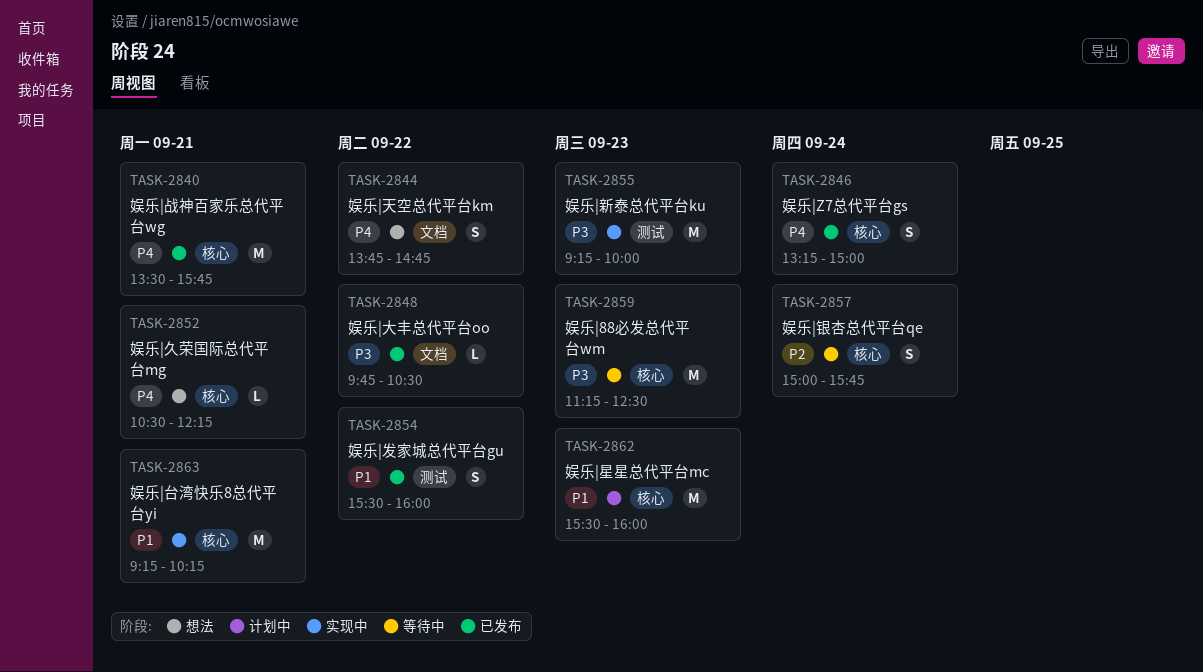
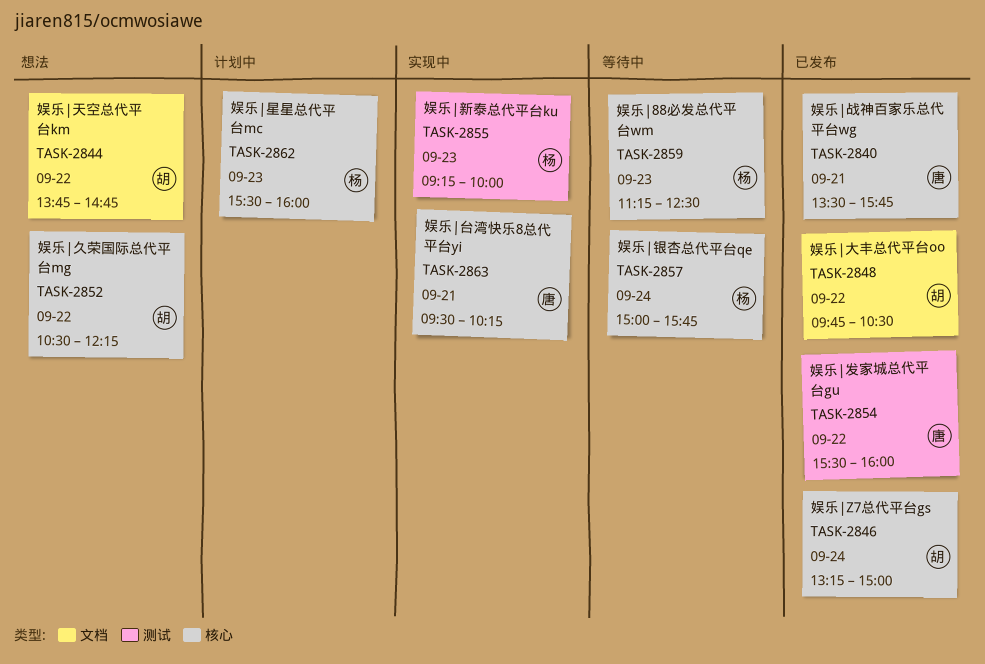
TASK-2852, day: Sep 21 -> Sep 22
TASK-2863, begins: 09:15 -> 09:30

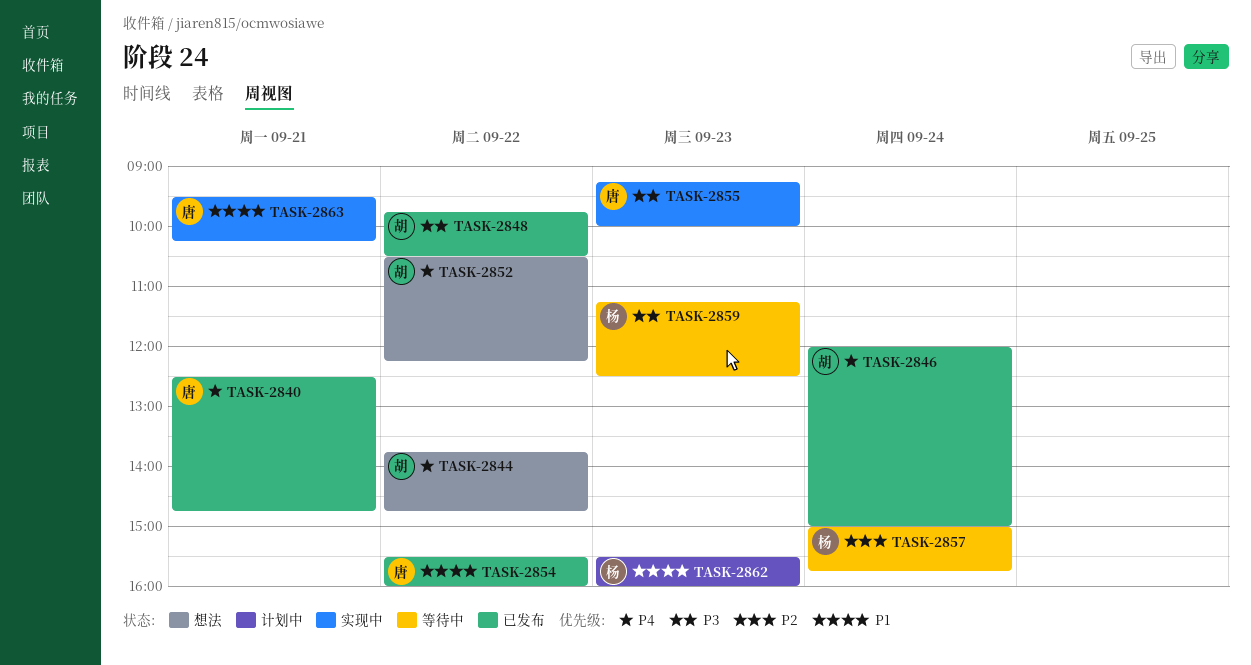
TASK-2840, begins: 13:30 -> 12:30
TASK-2840, ends: 15:45 -> 14:45
TASK-2846, begins: 13:15 -> 12:00
TASK-2855, owner: 杨 -> 唐

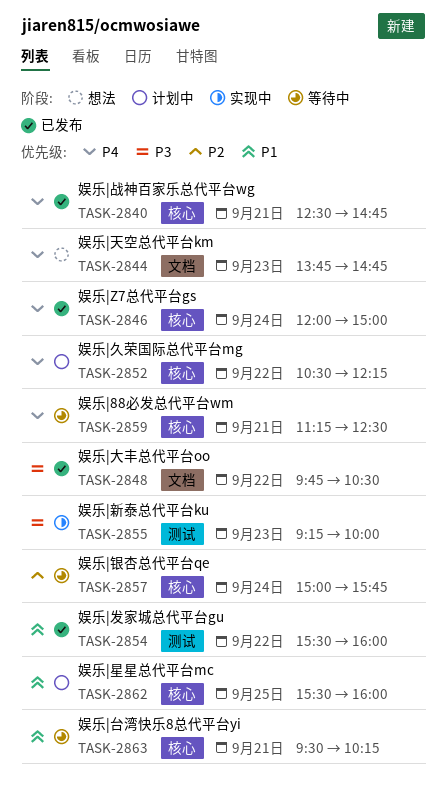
TASK-2844, day: Sep 22 -> Sep 23
TASK-2852, status: 想法 -> 计划中
TASK-2859, priority: P3 -> P4
TASK-2859, day: Sep 23 -> Sep 21
TASK-2862, day: Sep 23 -> Sep 25
TASK-2863, status: 实现中 -> 等待中

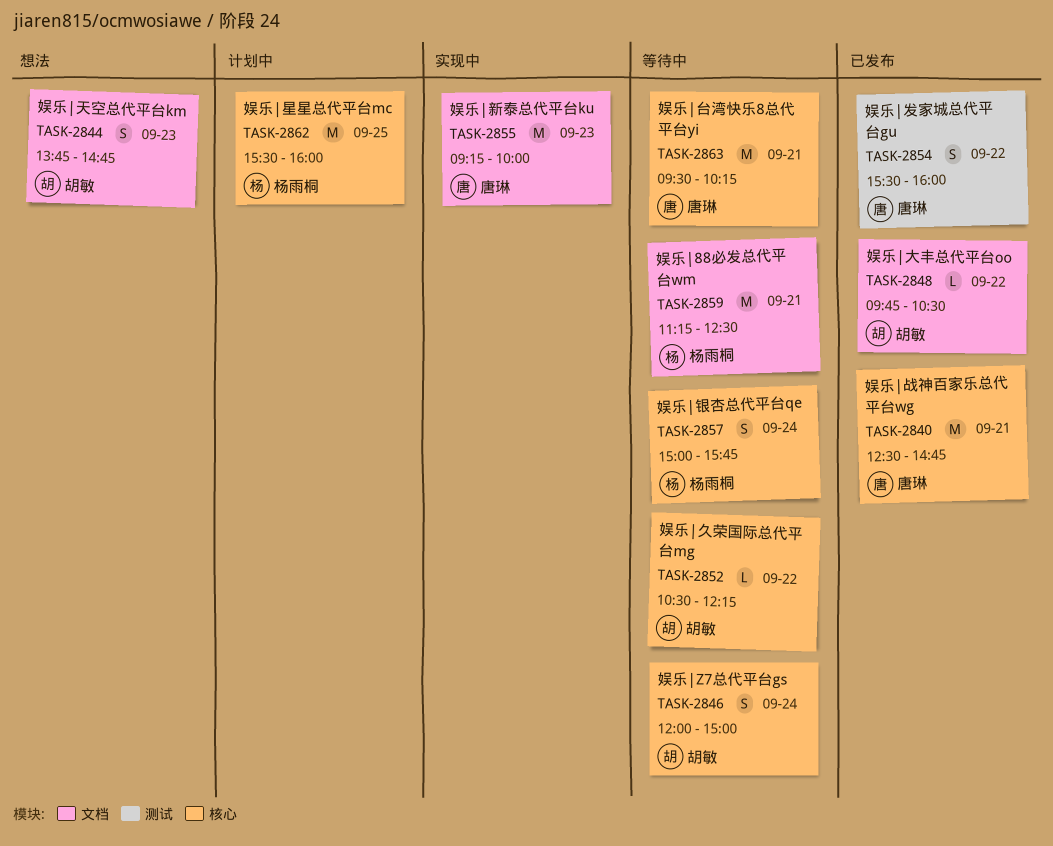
TASK-2846, status: 已发布 -> 等待中
TASK-2852, status: 计划中 -> 等待中
TASK-2855, label: 测试 -> 文档
TASK-2859, label: 核心 -> 文档

